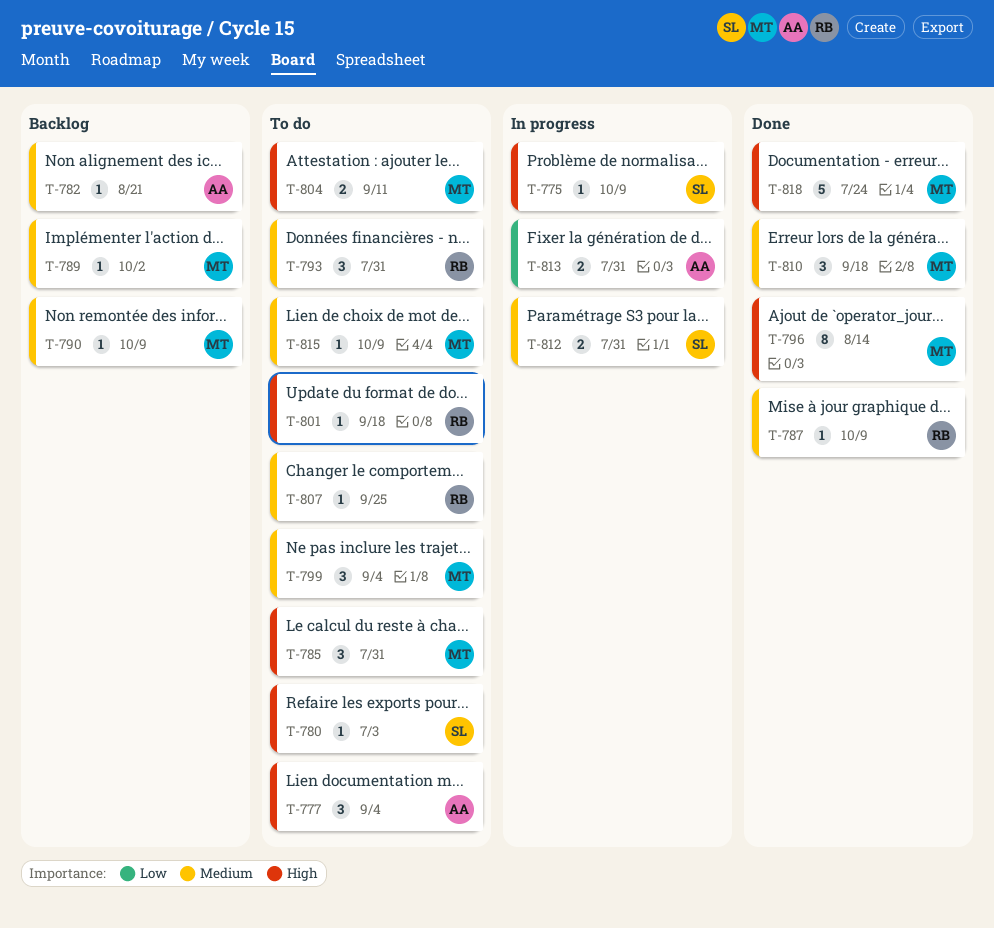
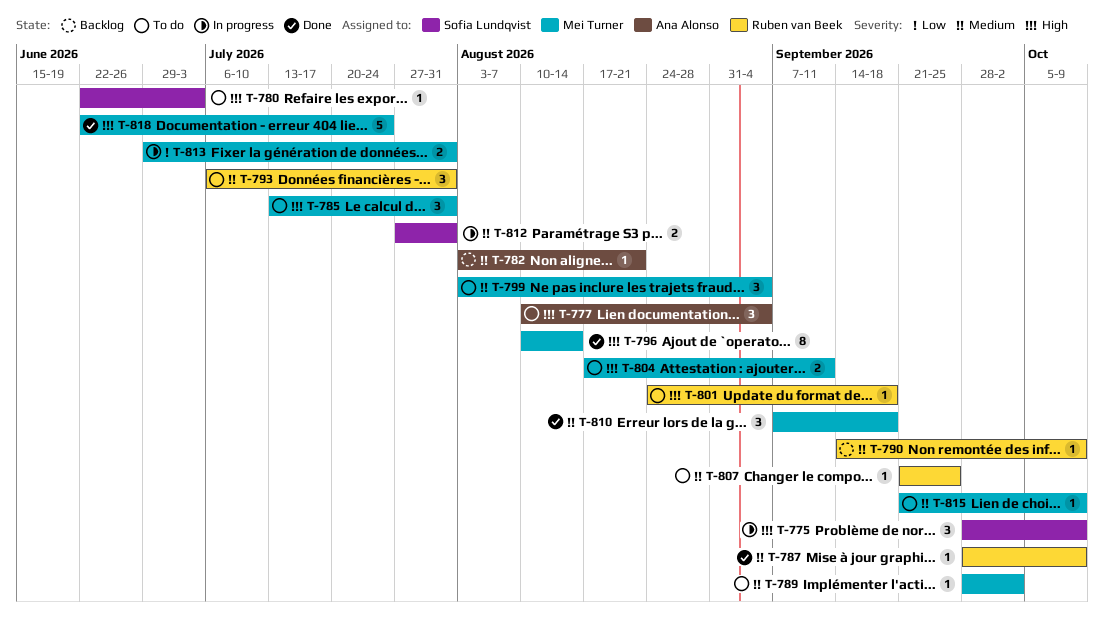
T-775, estimate: 1 -> 3
T-789, status: Backlog -> To do
T-790, owner: Mei Turner -> Ruben van Beek
T-813, owner: Ana Alonso -> Mei Turner

